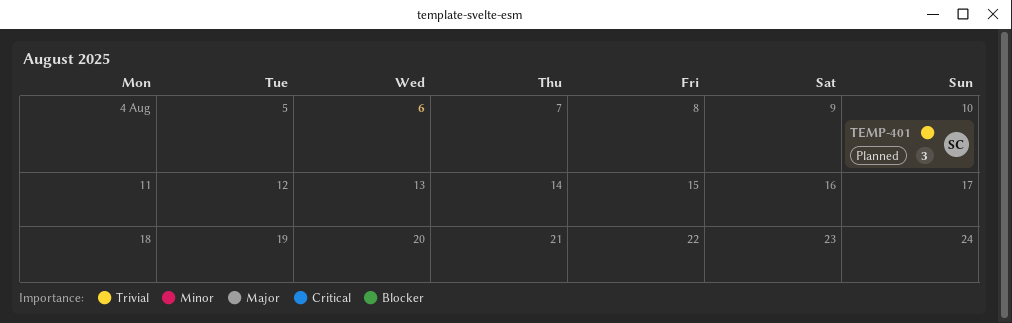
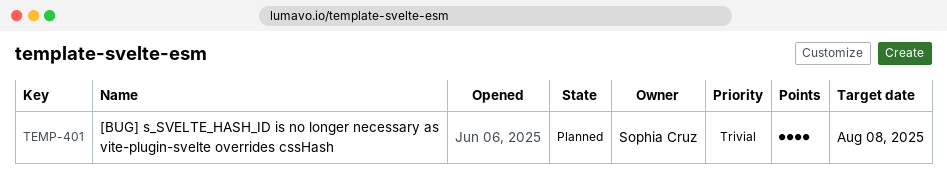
TEMP-401, estimate: 3 -> 4
TEMP-401, due: Aug 10 -> Aug 8

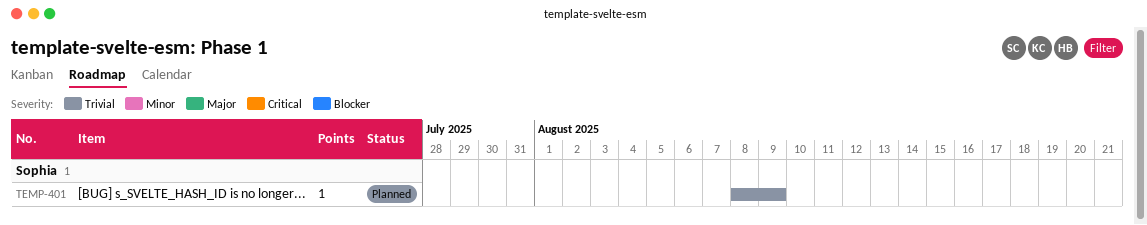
TEMP-401, estimate: 4 -> 1
TEMP-401, due: Aug 8 -> Aug 9

